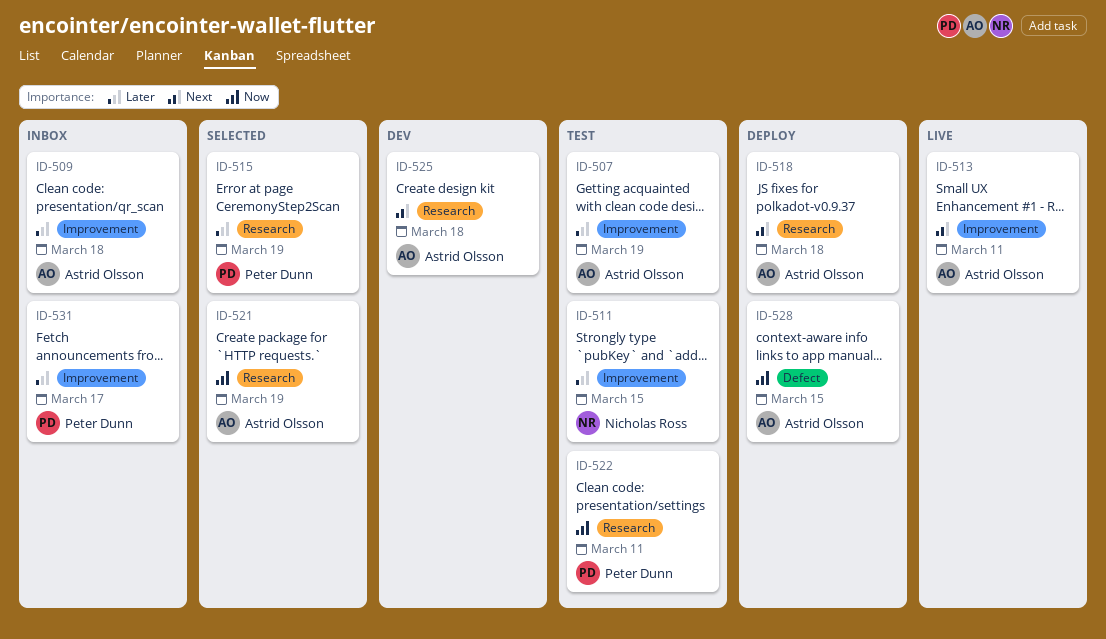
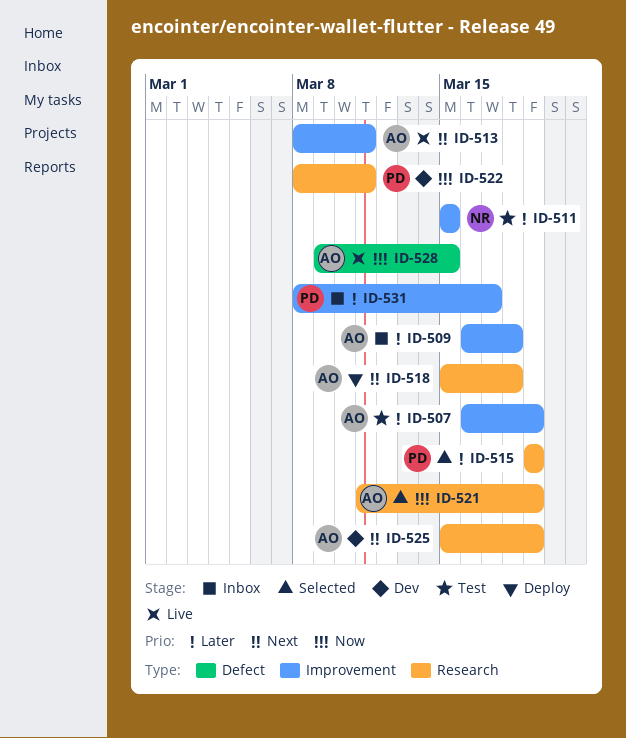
ID-522, status: Test -> Dev
ID-525, due: Mar 18 -> Mar 19
ID-528, status: Deploy -> Live

